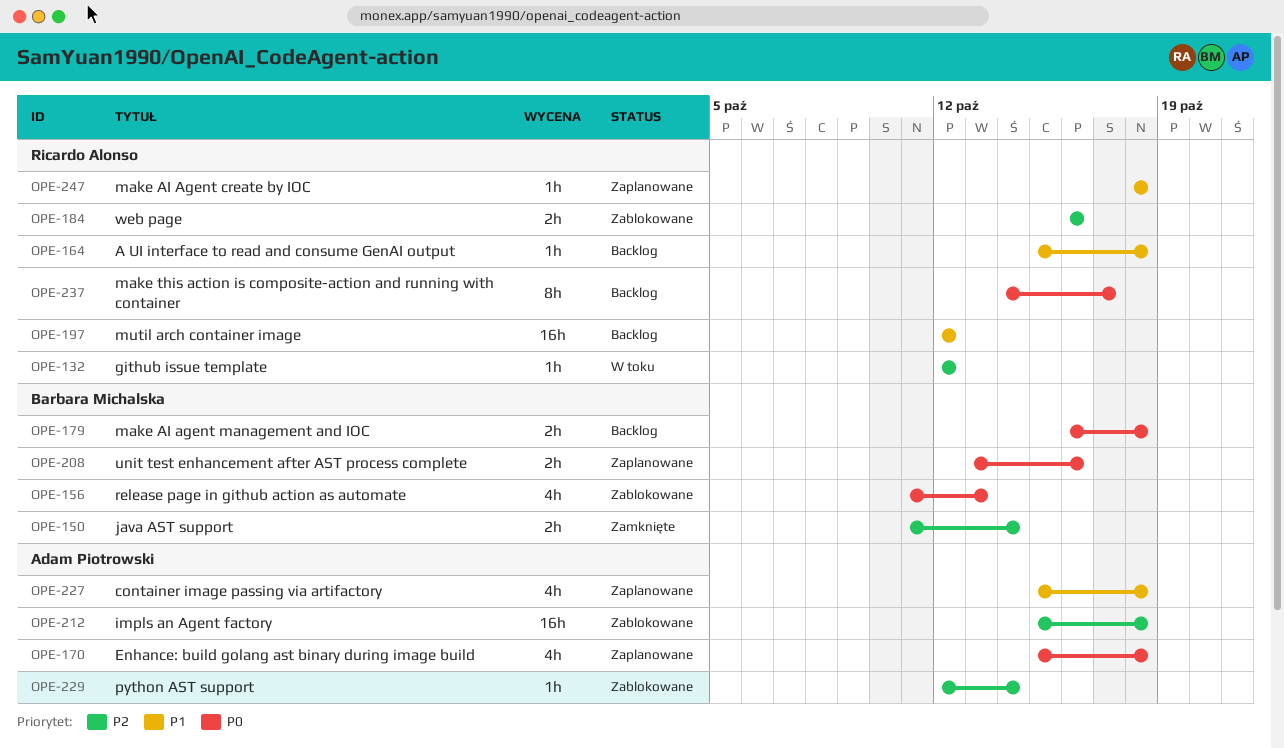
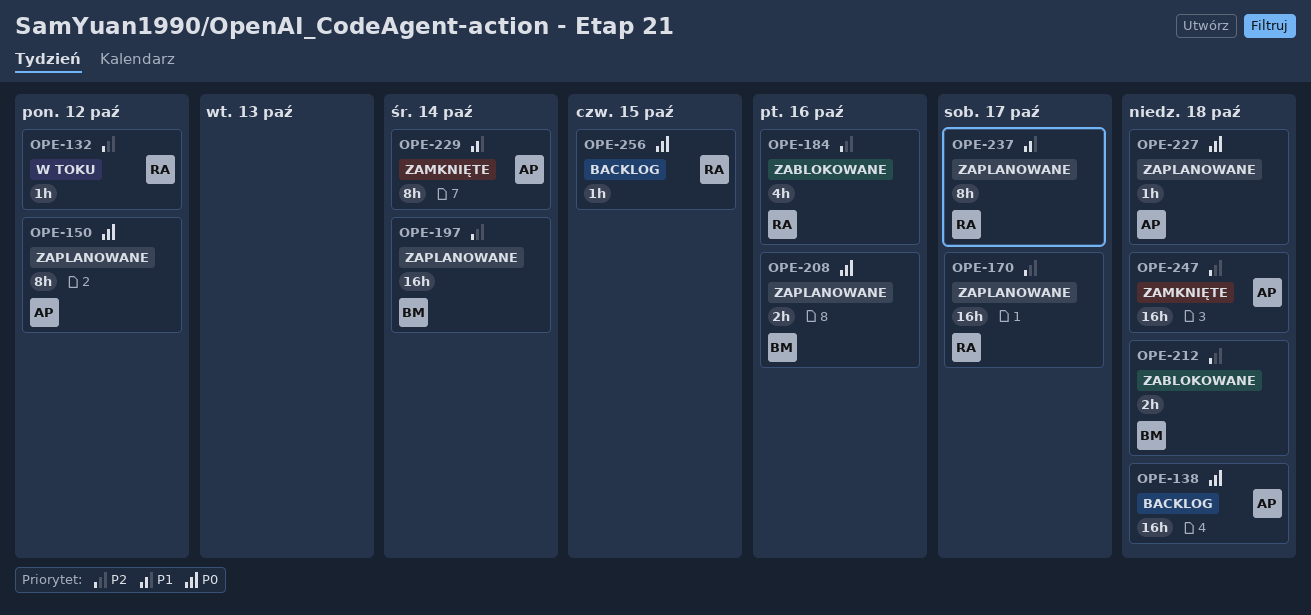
OPE-138: none -> present
OPE-150, status: Zamknięte -> Zaplanowane
OPE-150, owner: Barbara Michalska -> Adam Piotrowski
OPE-150, priority: P2 -> P0
OPE-150, estimate: 2h -> 8h
OPE-150, due: Oct 14 -> Oct 12
OPE-156: present -> none
OPE-164: present -> none
OPE-170, owner: Adam Piotrowski -> Ricardo Alonso
OPE-170, priority: P0 -> P2
OPE-170, estimate: 4h -> 16h
OPE-170, due: Oct 18 -> Oct 17
OPE-179: present -> none
OPE-184, estimate: 2h -> 4h
OPE-197, status: Backlog -> Zaplanowane
OPE-197, owner: Ricardo Alonso -> Barbara Michalska
OPE-197, priority: P1 -> P2
OPE-197, due: Oct 12 -> Oct 14
OPE-212, owner: Adam Piotrowski -> Barbara Michalska
OPE-212, estimate: 16h -> 2h
OPE-227, priority: P1 -> P0
OPE-227, estimate: 4h -> 1h
OPE-229, status: Zablokowane -> Zamknięte
OPE-229, priority: P2 -> P1
OPE-229, estimate: 1h -> 8h
OPE-237, status: Backlog -> Zaplanowane
OPE-237, priority: P0 -> P1
OPE-247, status: Zaplanowane -> Zamknięte
OPE-247, owner: Ricardo Alonso -> Adam Piotrowski
OPE-247, priority: P1 -> P2
OPE-247, estimate: 1h -> 16h
OPE-256: none -> present

